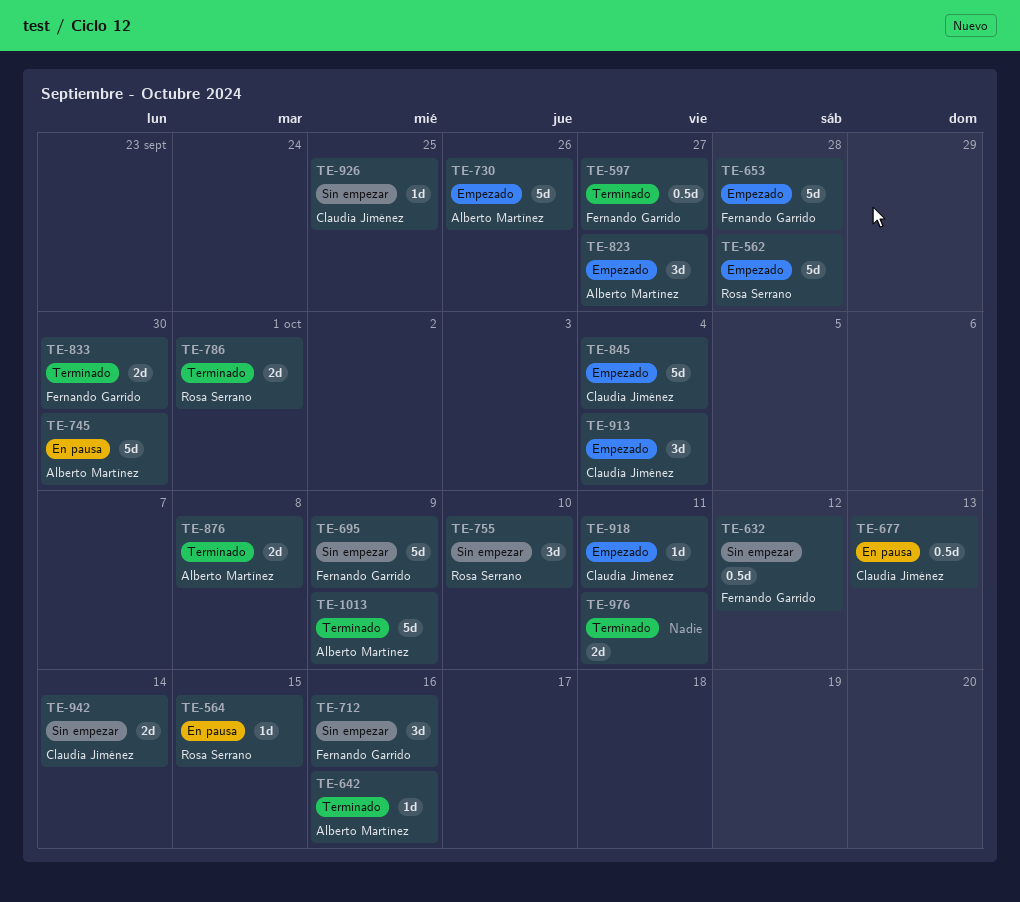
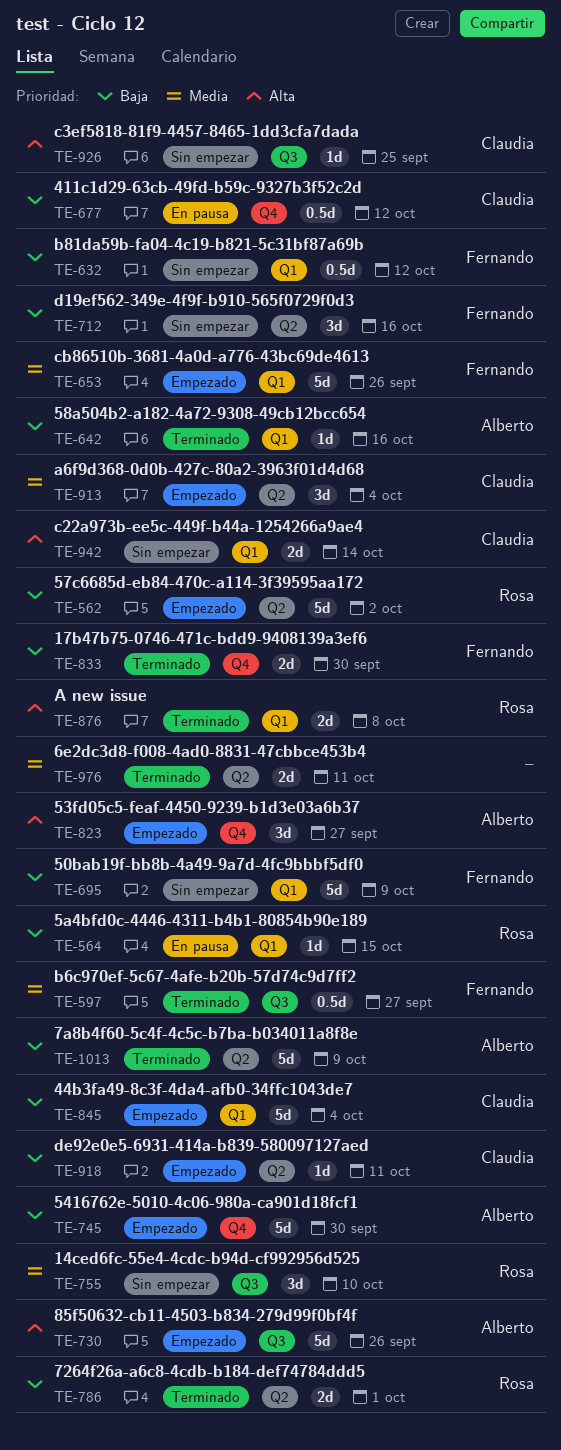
TE-562, due: Sep 28 -> Oct 2
TE-653, due: Sep 28 -> Sep 26
TE-677, due: Oct 13 -> Oct 12
TE-745, status: En pausa -> Empezado
TE-876, owner: Alberto Martínez -> Rosa Serrano

